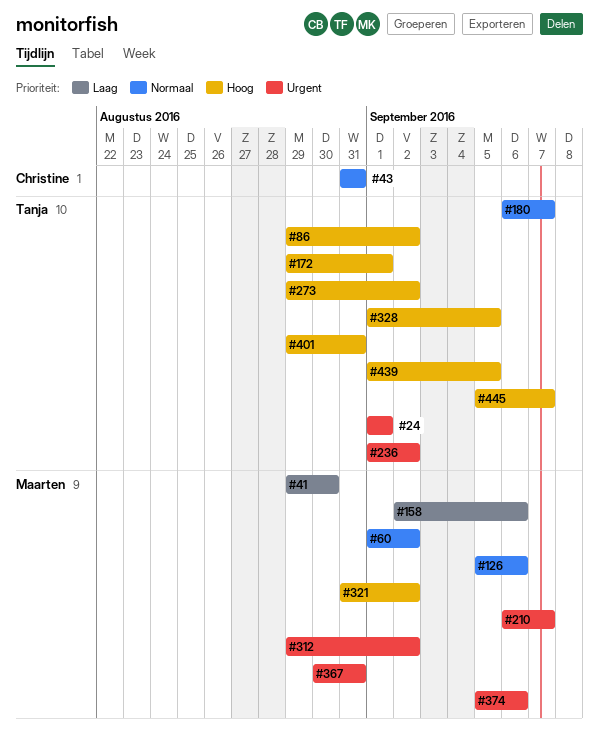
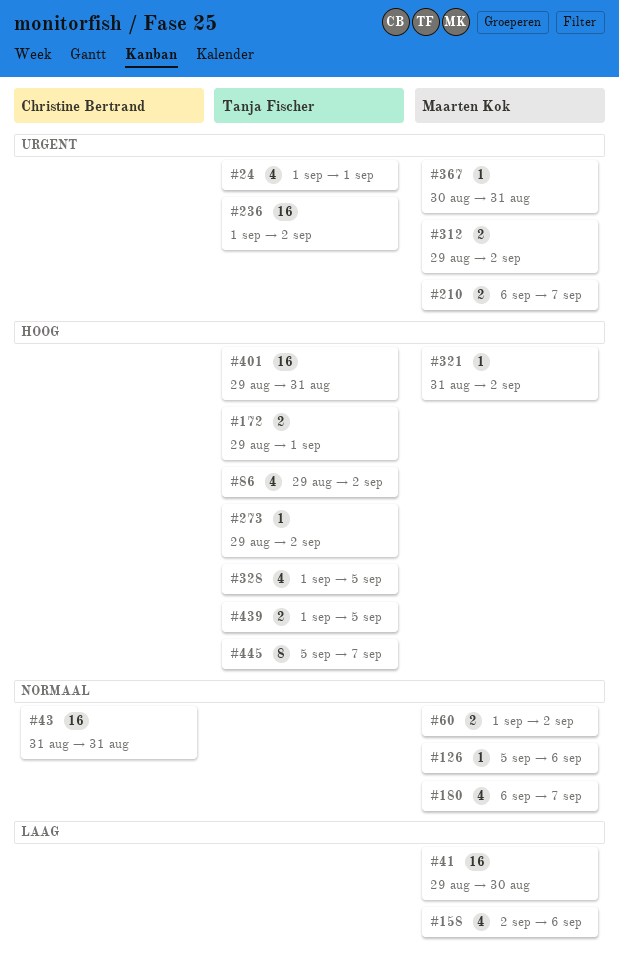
#180, owner: Tanja Fischer -> Maarten Kok
#374: present -> none

